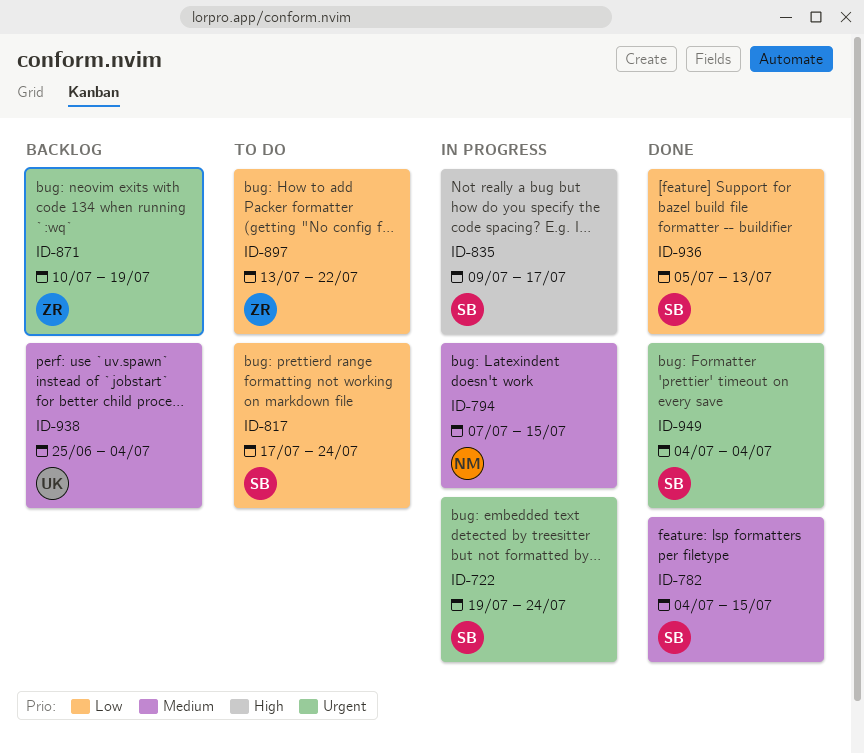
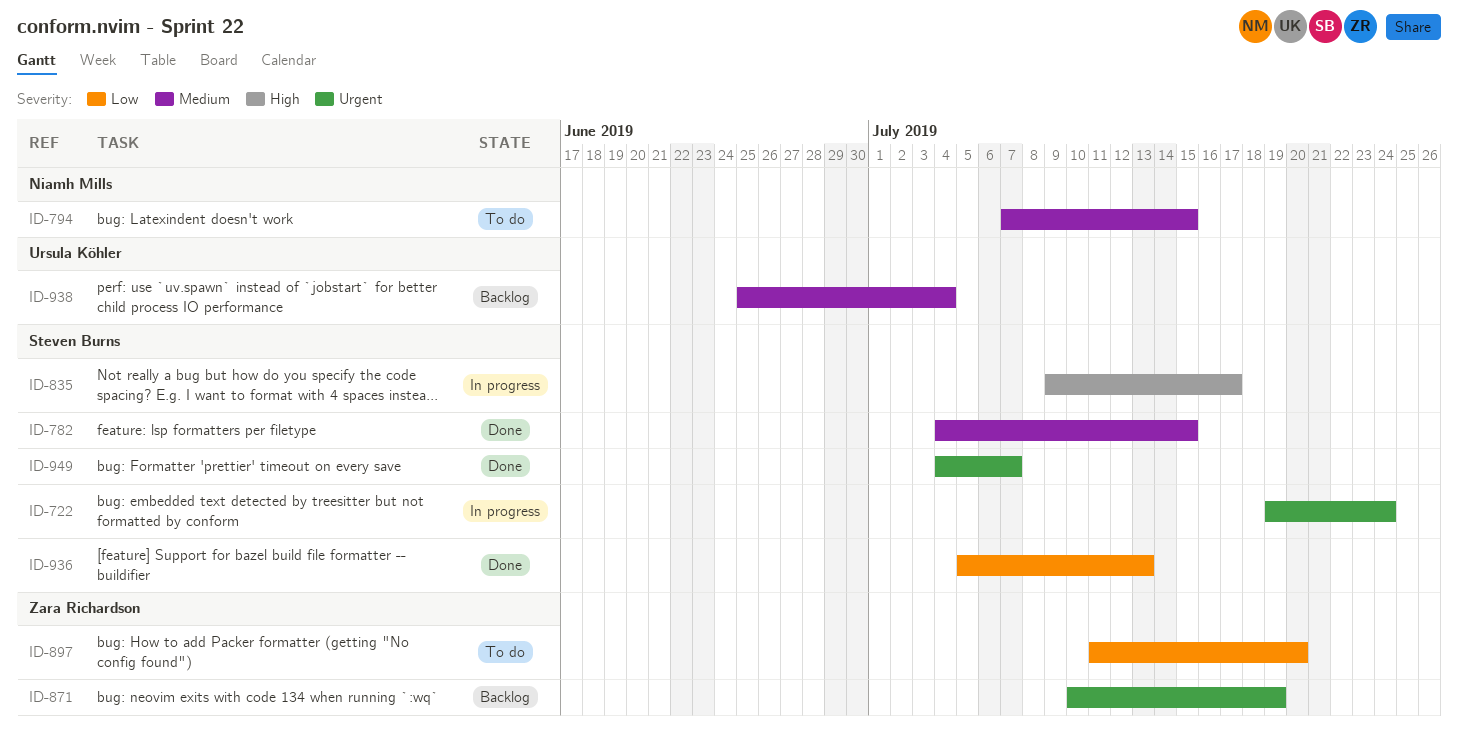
ID-794, status: In progress -> To do
ID-817: present -> none
ID-897, start: Jul 13 -> Jul 11
ID-897, due: Jul 22 -> Jul 20
ID-949, due: Jul 4 -> Jul 7

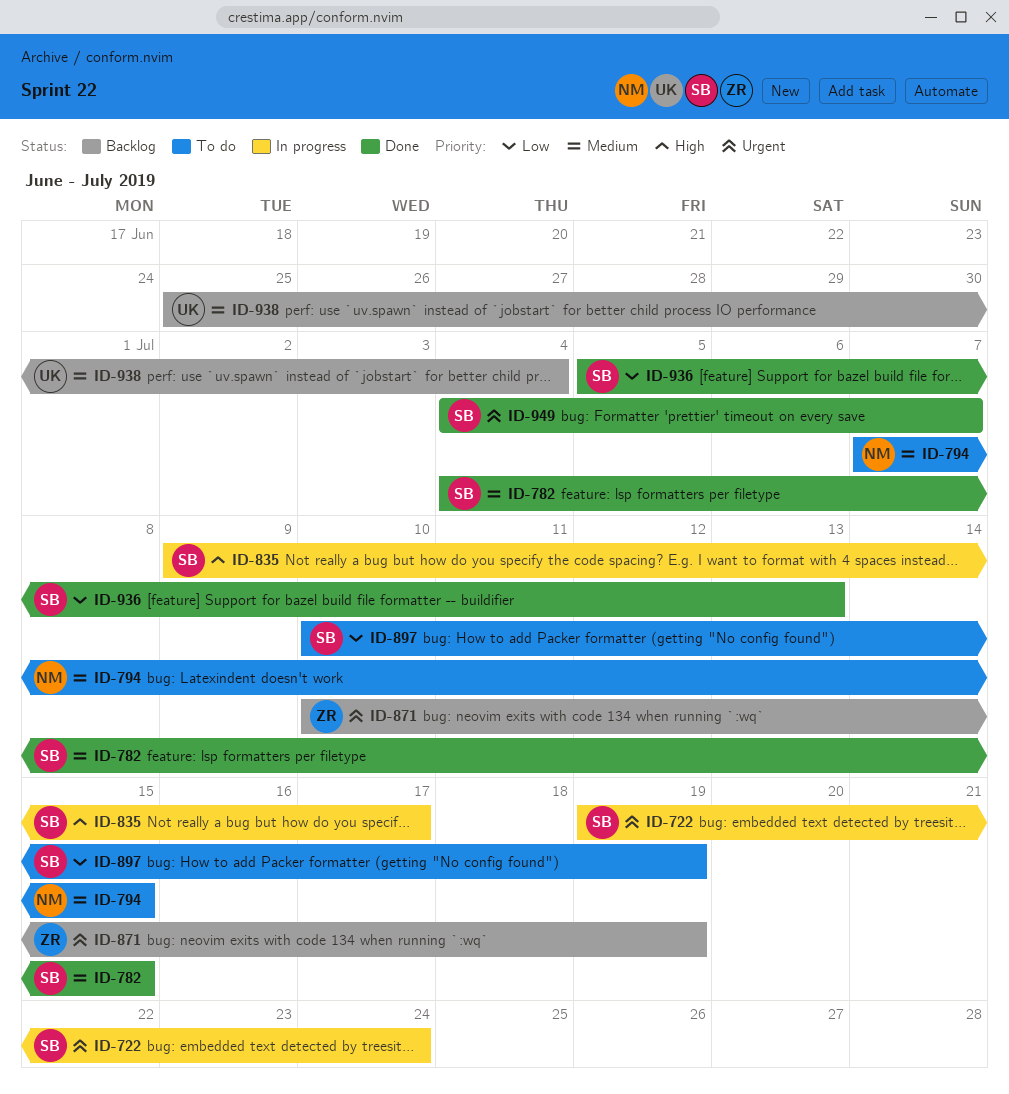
ID-897, owner: Zara Richardson -> Steven Burns
ID-897, start: Jul 11 -> Jul 10
ID-897, due: Jul 20 -> Jul 19

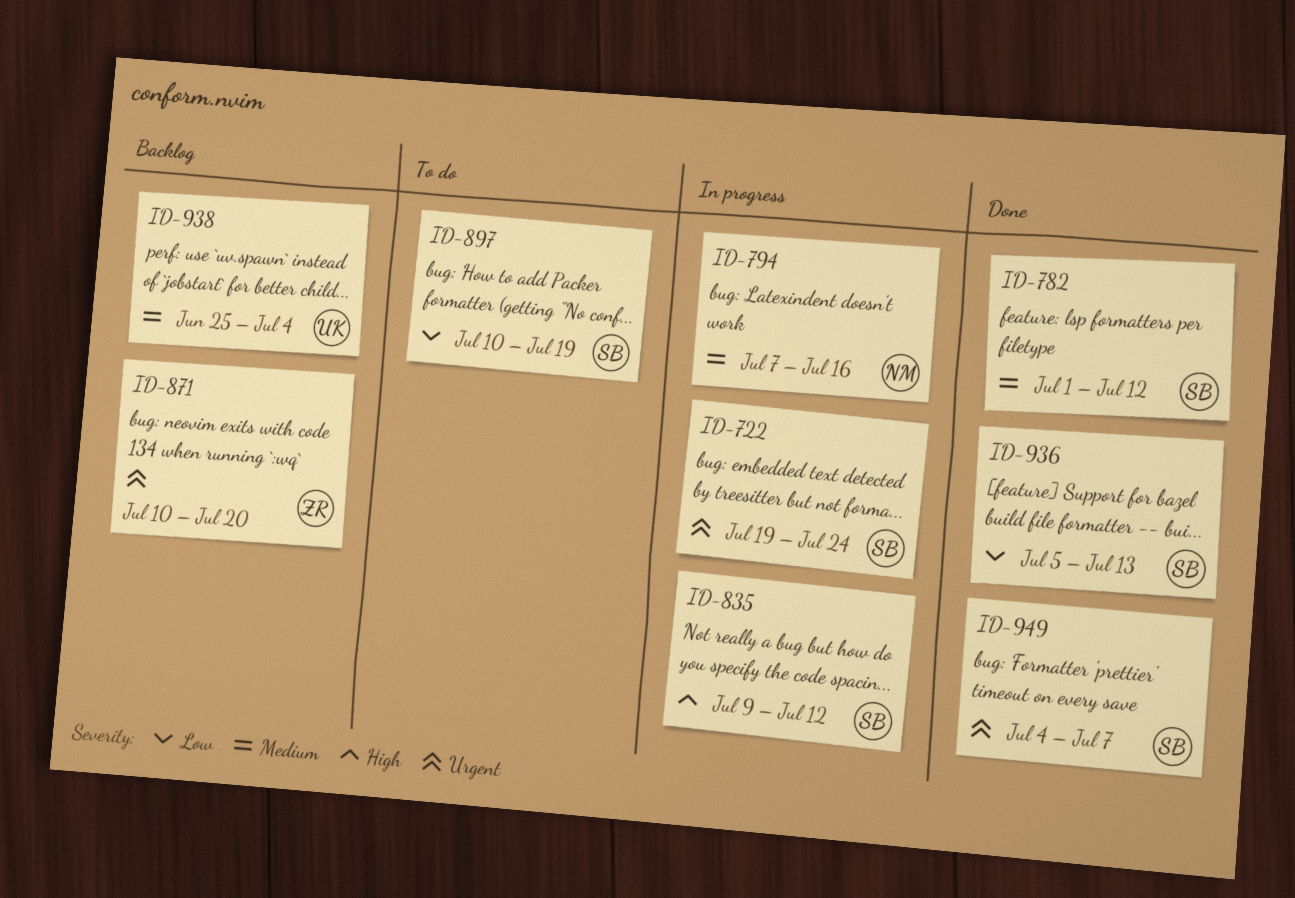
ID-782, start: Jul 4 -> Jul 1
ID-782, due: Jul 15 -> Jul 12
ID-794, status: To do -> In progress
ID-794, due: Jul 15 -> Jul 16
ID-835, due: Jul 17 -> Jul 12
ID-871, due: Jul 19 -> Jul 20

